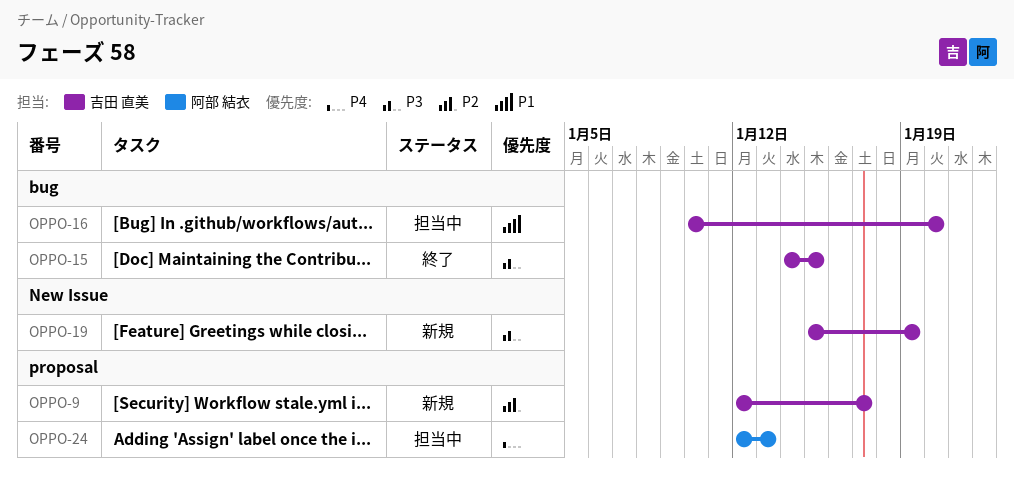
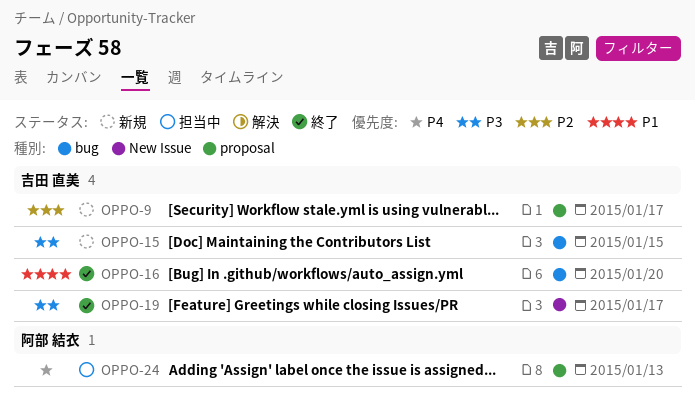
OPPO-15, status: 終了 -> 新規
OPPO-16, status: 担当中 -> 終了
OPPO-19, status: 新規 -> 終了
OPPO-19, due: Jan 19 -> Jan 17

